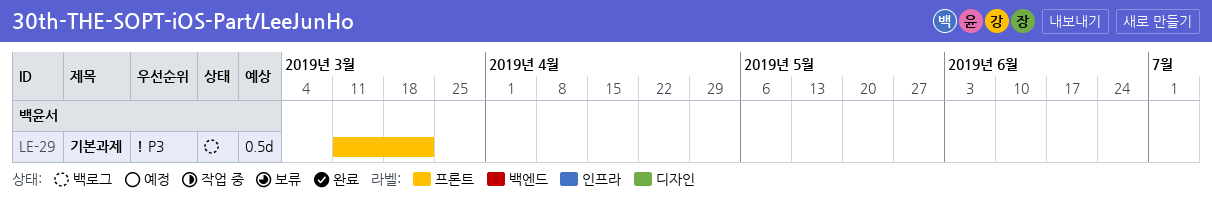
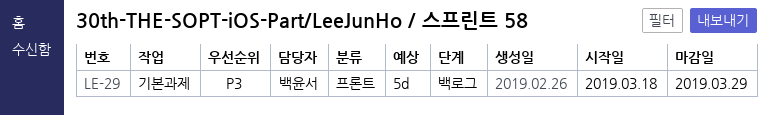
LE-29, estimate: 0.5d -> 5d
LE-29, start: Mar 11 -> Mar 18
LE-29, due: Mar 22 -> Mar 29

